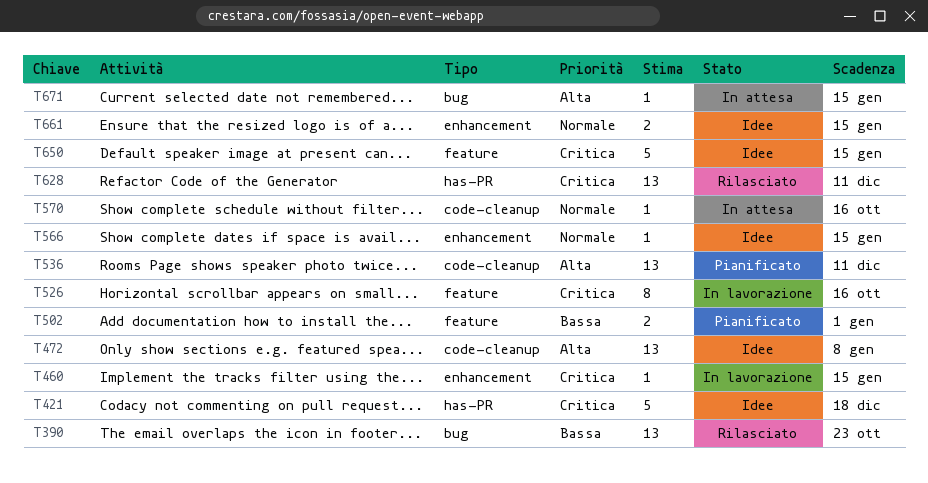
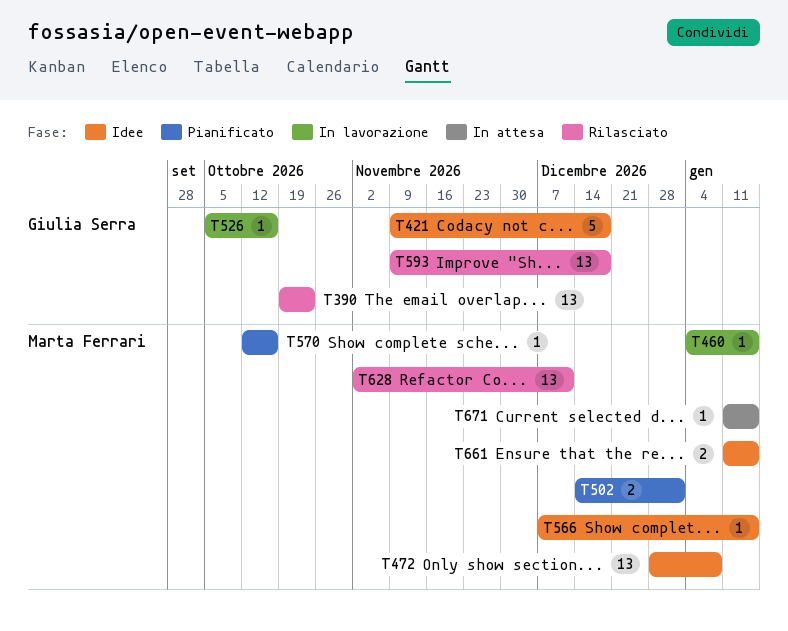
T526, estimate: 8 -> 1
T536: present -> none
T570, status: In attesa -> Pianificato
T593: none -> present
T650: present -> none

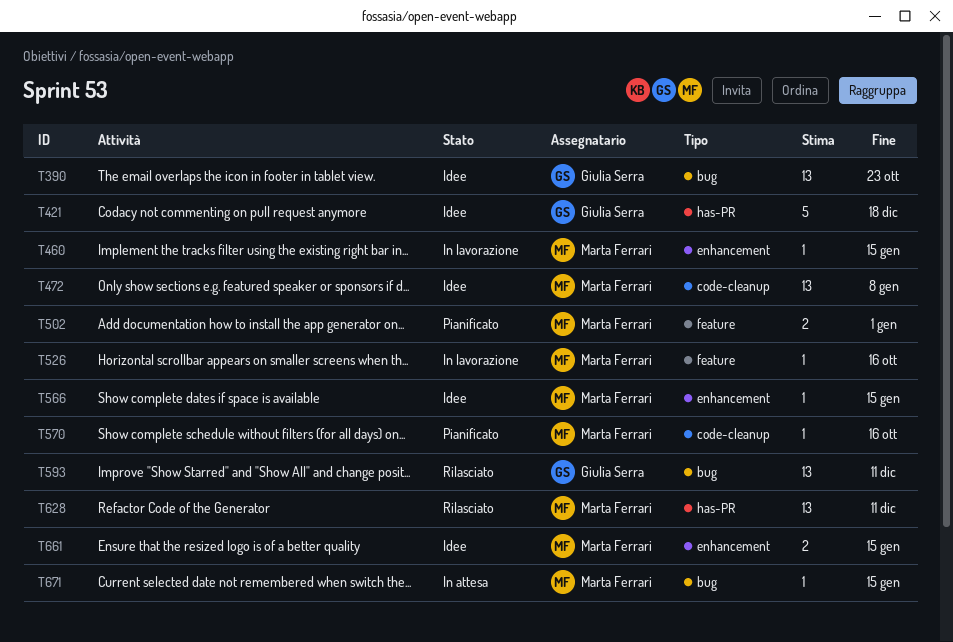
T390, status: Rilasciato -> Idee
T526, owner: Giulia Serra -> Marta Ferrari
T593, due: Dec 18 -> Dec 11

